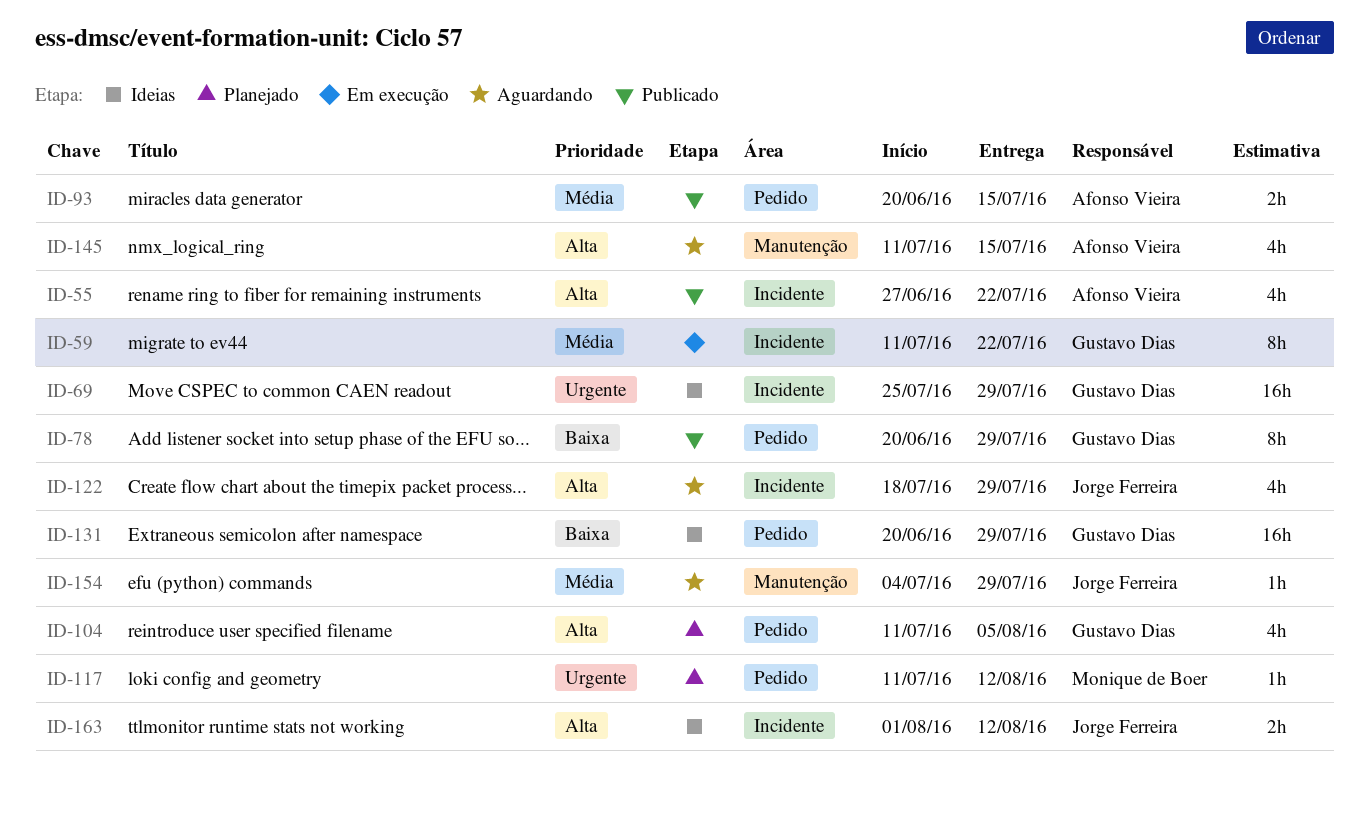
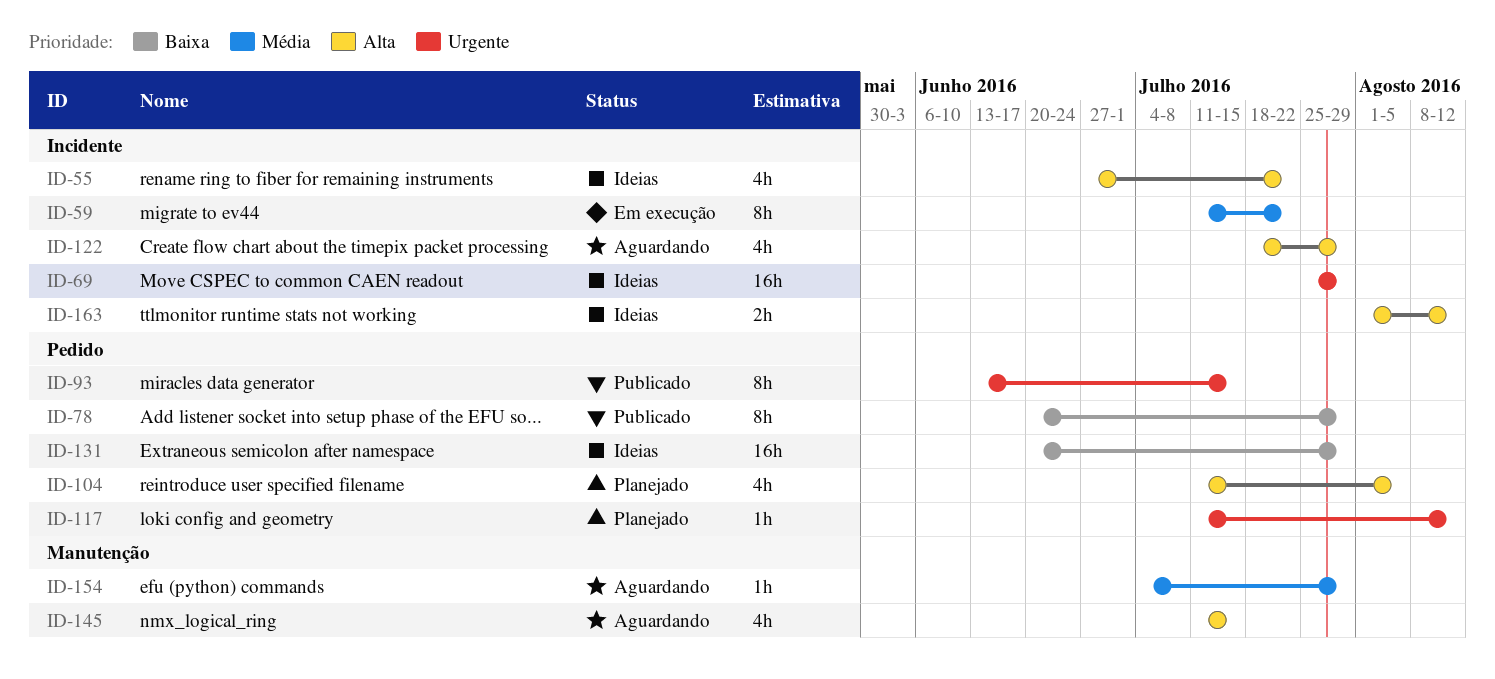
ID-55, status: Publicado -> Ideias
ID-93, priority: Média -> Urgente
ID-93, estimate: 2h -> 8h
ID-93, start: Jun 20 -> Jun 13

